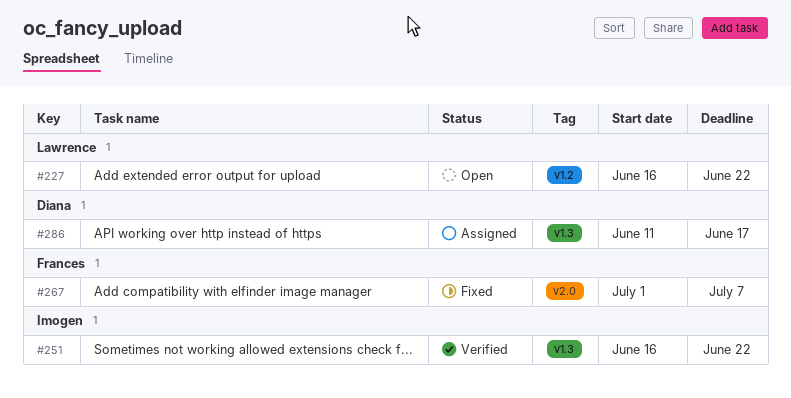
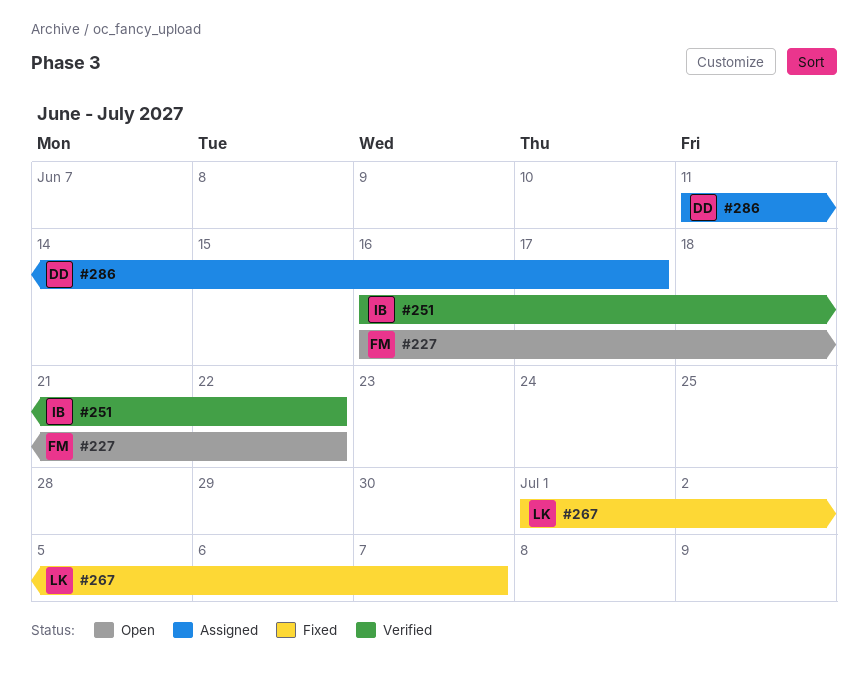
#227, owner: Lawrence -> Frances
#267, owner: Frances -> Lawrence

